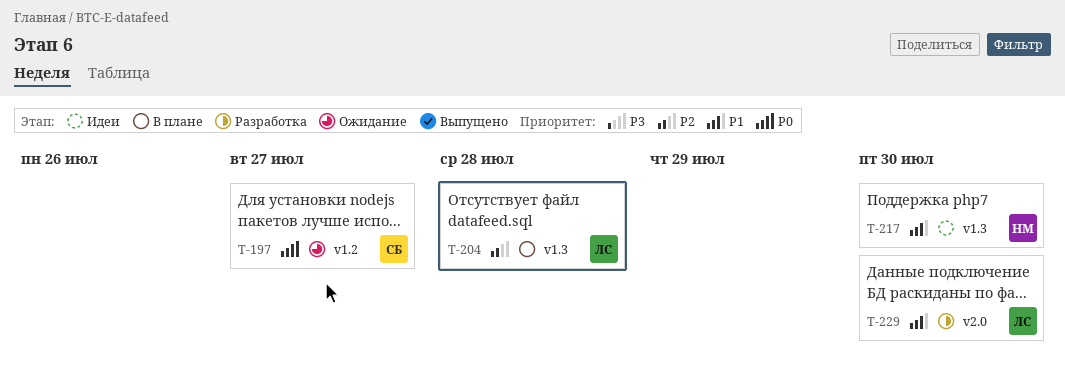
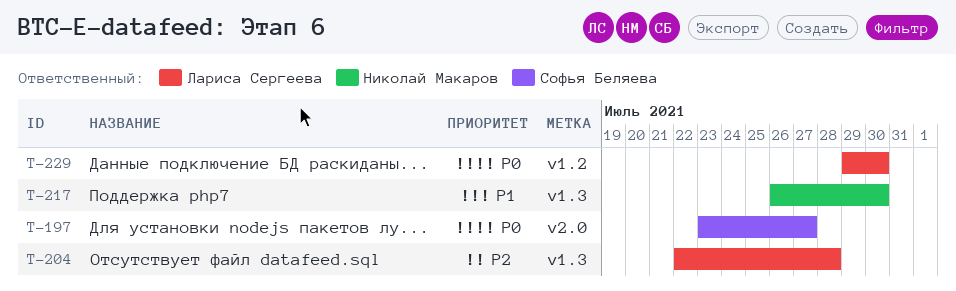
T-197, label: v1.2 -> v2.0
T-229, priority: P1 -> P0
T-229, label: v2.0 -> v1.2

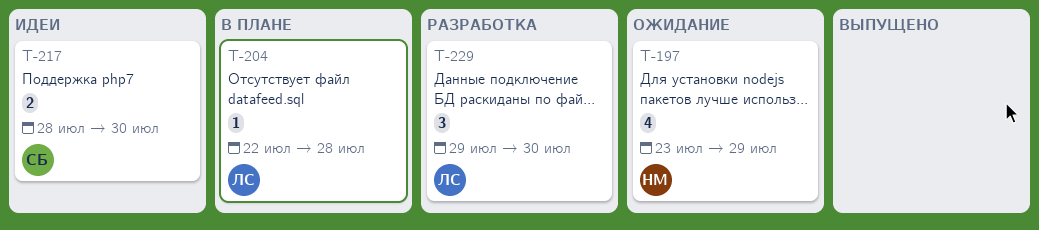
T-197, owner: Софья Беляева -> Николай Макаров
T-197, due: Jul 27 -> Jul 29
T-217, owner: Николай Макаров -> Софья Беляева
T-217, start: Jul 26 -> Jul 28

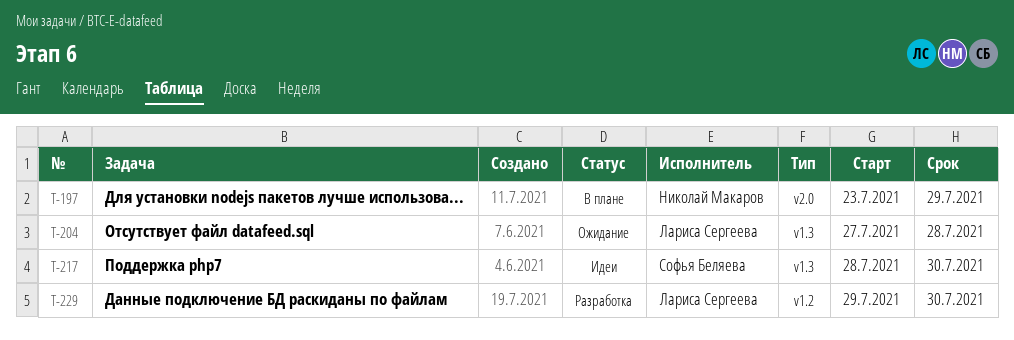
T-197, status: Ожидание -> В плане
T-204, status: В плане -> Ожидание
T-204, start: Jul 22 -> Jul 27

